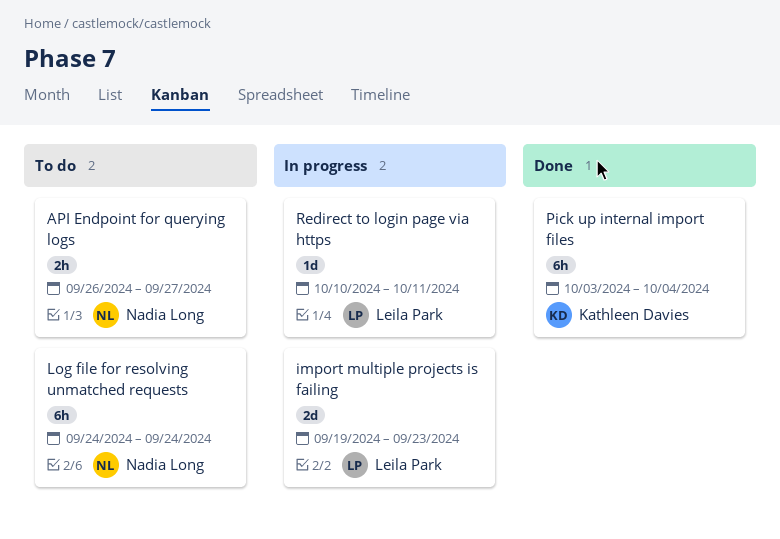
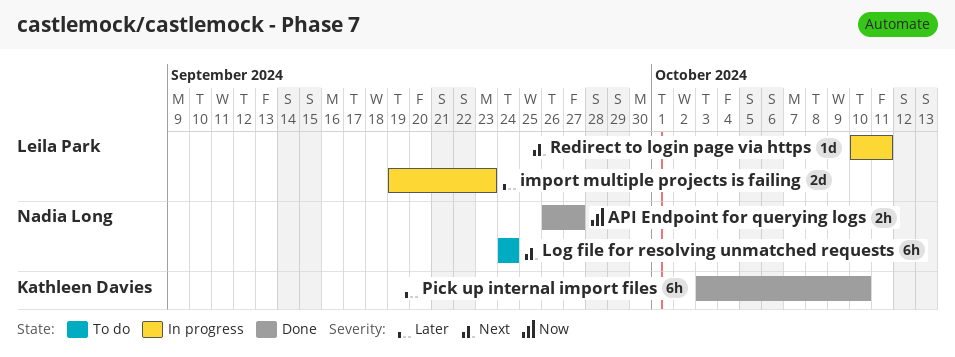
API Endpoint for querying logs, status: To do -> Done
Pick up internal import files, due: Oct 4 -> Oct 10

